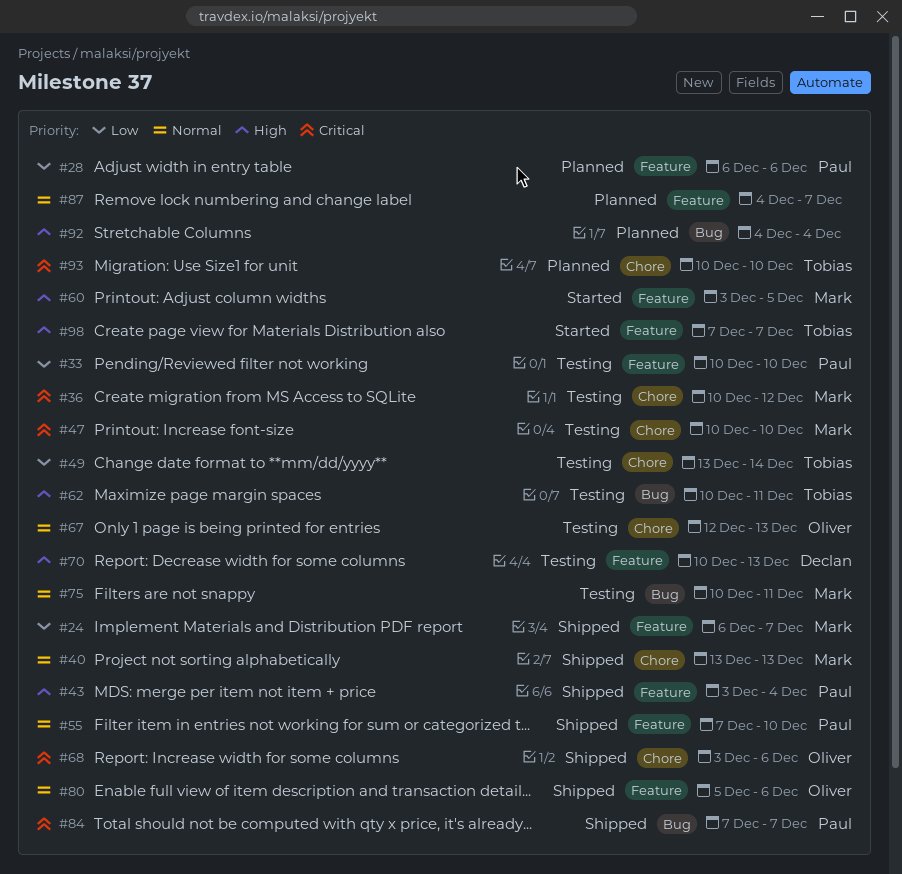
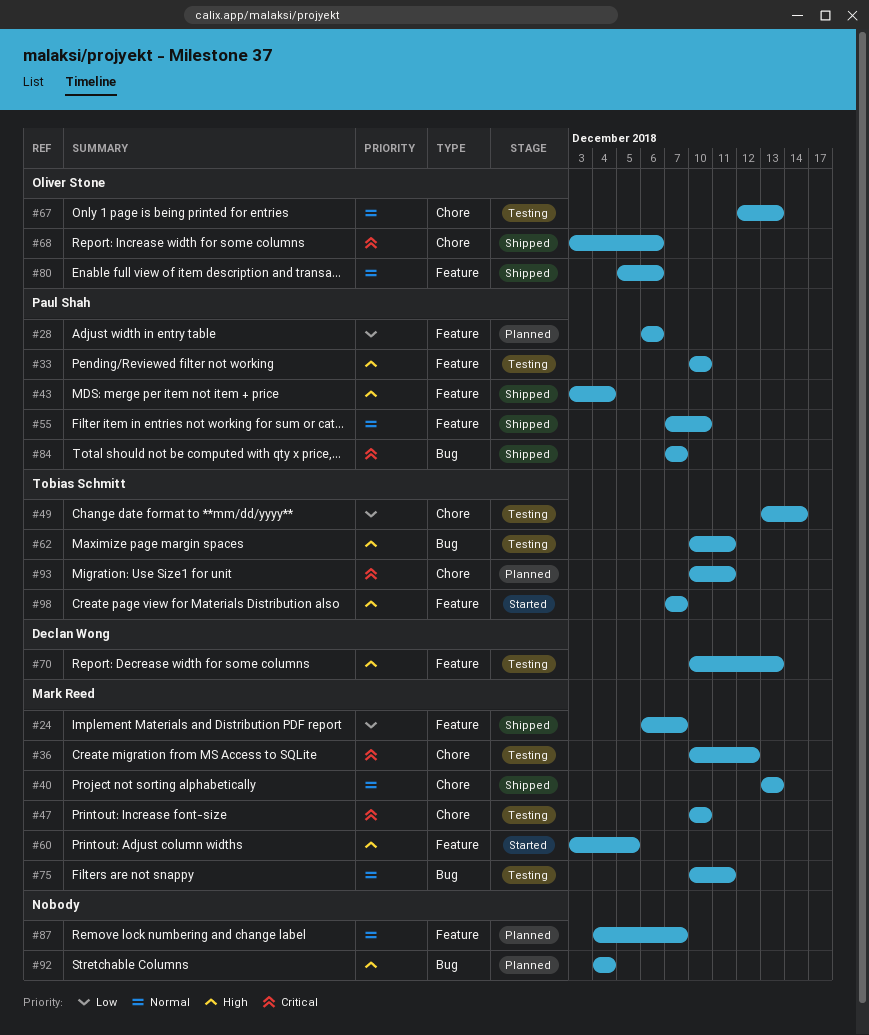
#33, priority: Low -> High
#93, due: Dec 10 -> Dec 11

